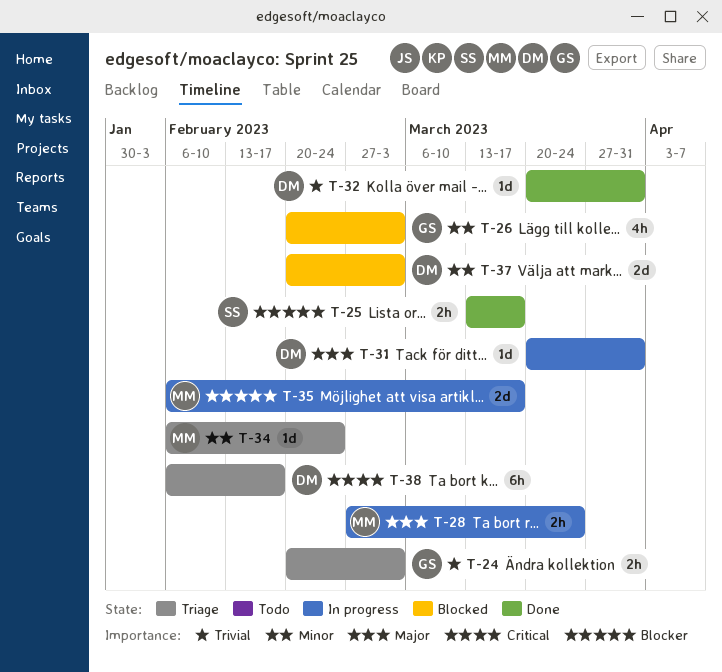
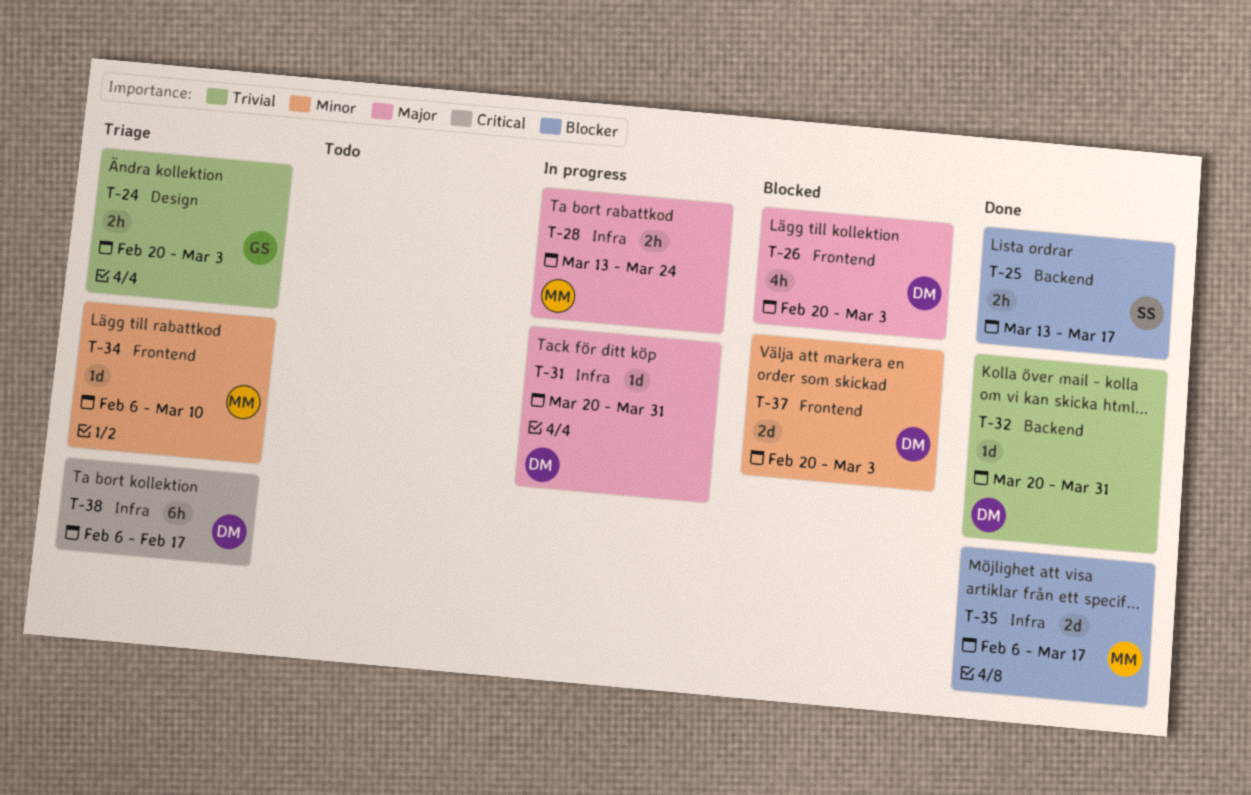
T-26, owner: GS -> DM
T-26, priority: Minor -> Major
T-28, start: Feb 27 -> Mar 13
T-34, due: Feb 24 -> Mar 10
T-35, status: In progress -> Done

